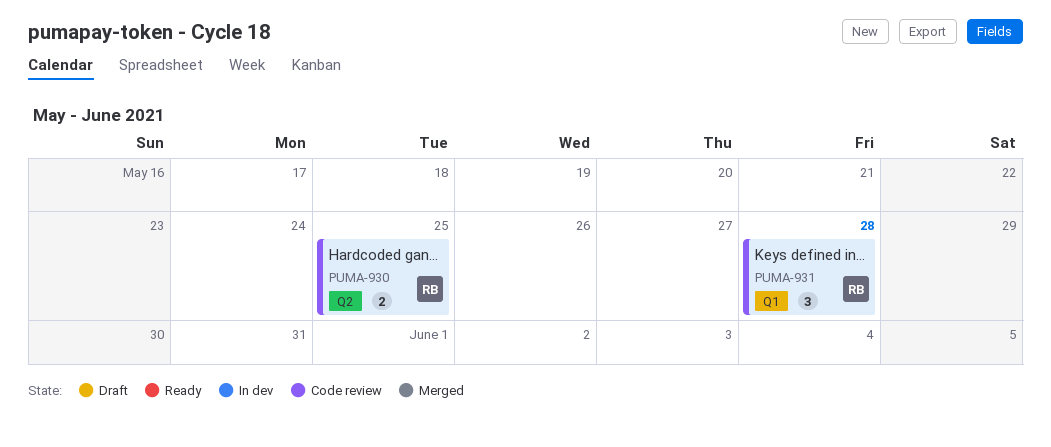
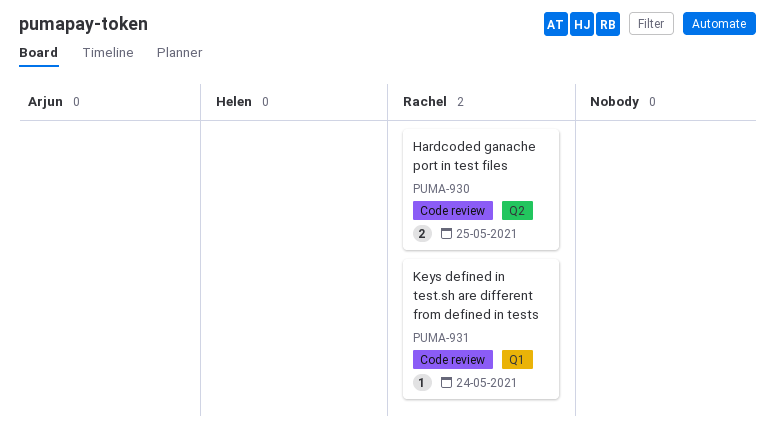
PUMA-931, estimate: 3 -> 1
PUMA-931, due: May 28 -> May 24

